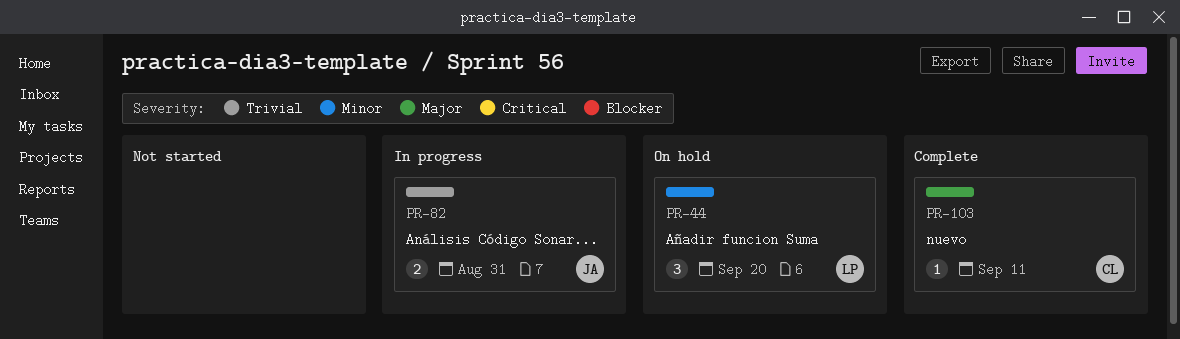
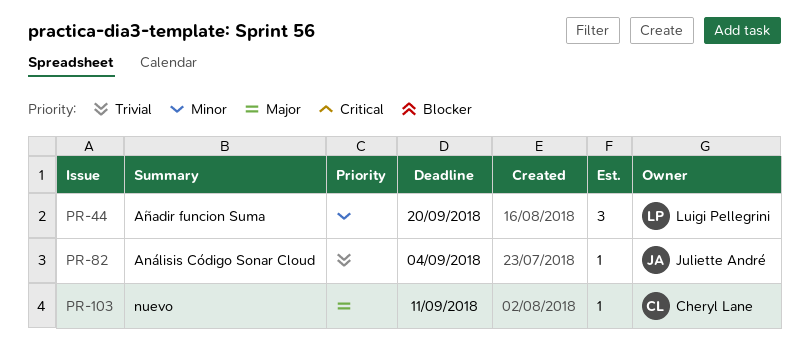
PR-82, estimate: 2 -> 1
PR-82, due: Aug 31 -> Sep 4

